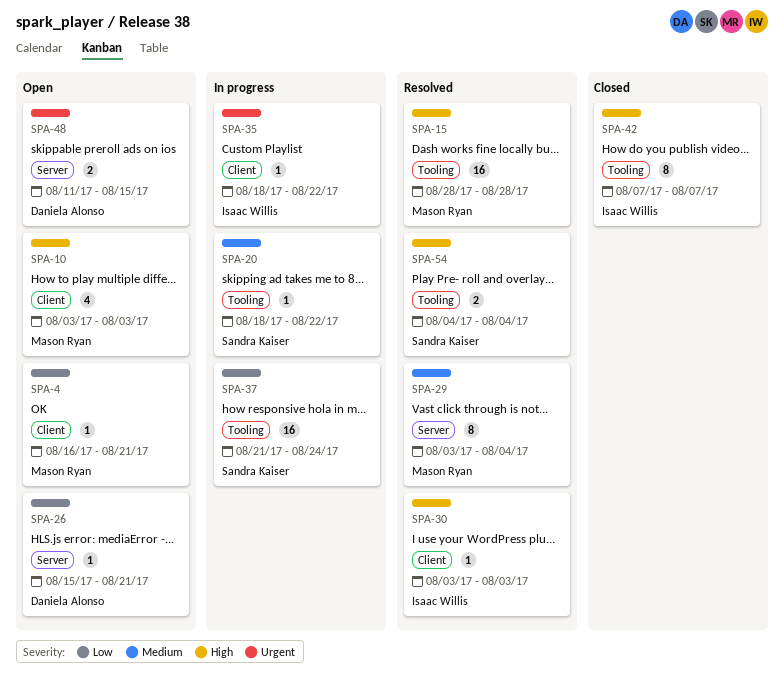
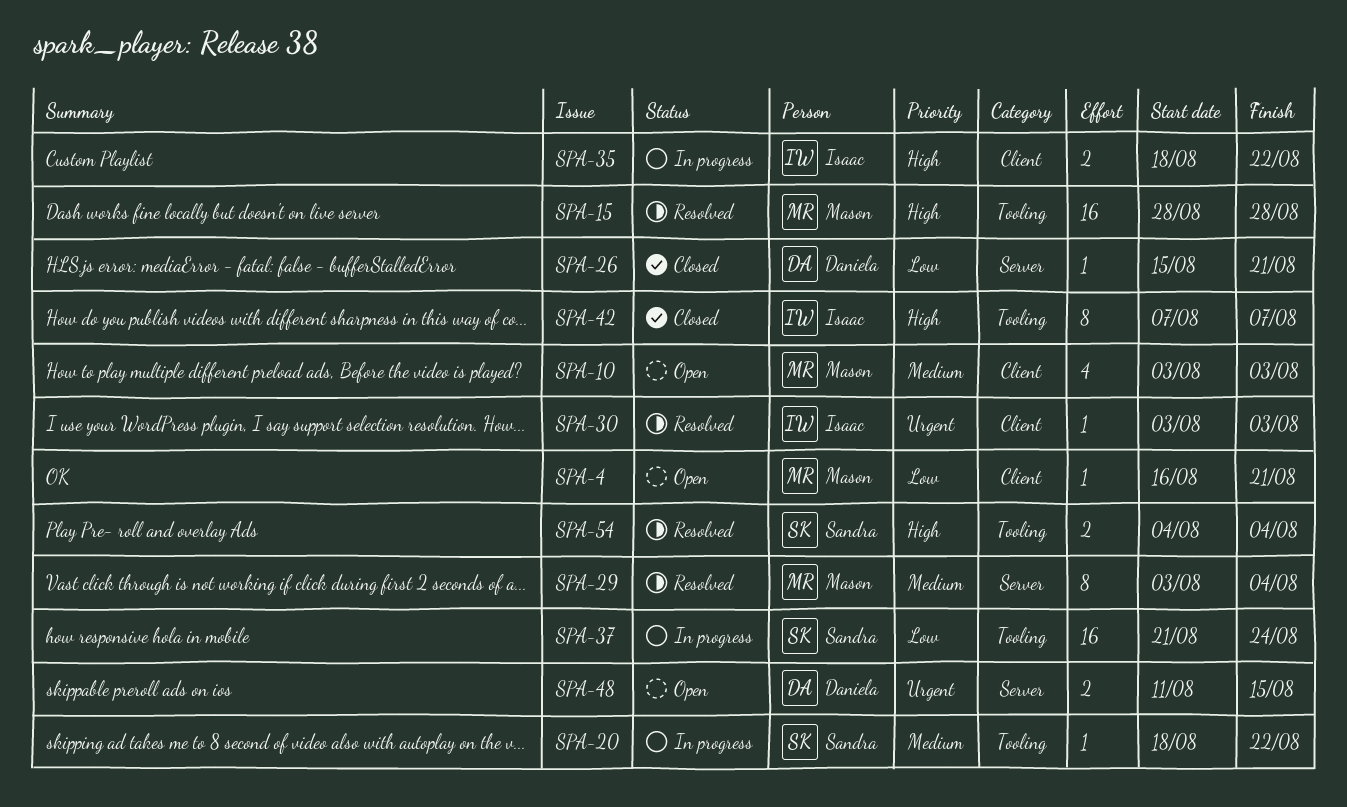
SPA-10, priority: High -> Medium
SPA-26, status: Open -> Closed
SPA-30, priority: High -> Urgent
SPA-35, priority: Urgent -> High
SPA-35, estimate: 1 -> 2

